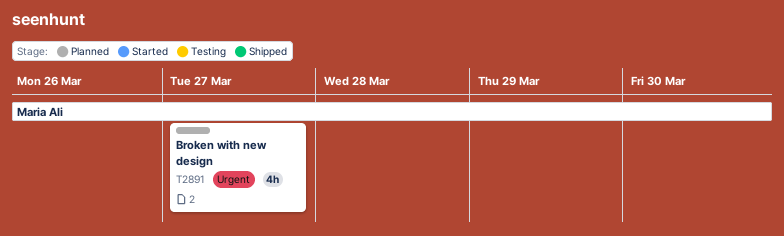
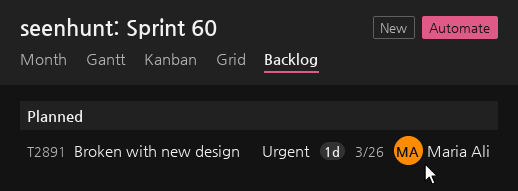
T2891, estimate: 4h -> 1d
T2891, due: Mar 27 -> Mar 26

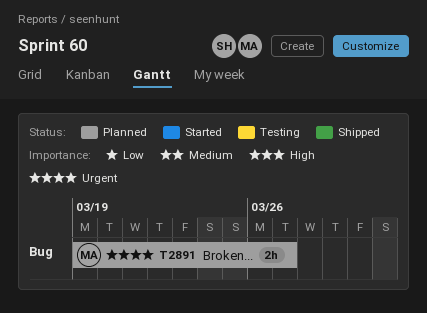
T2891, estimate: 1d -> 2h
T2891, due: Mar 26 -> Mar 27

